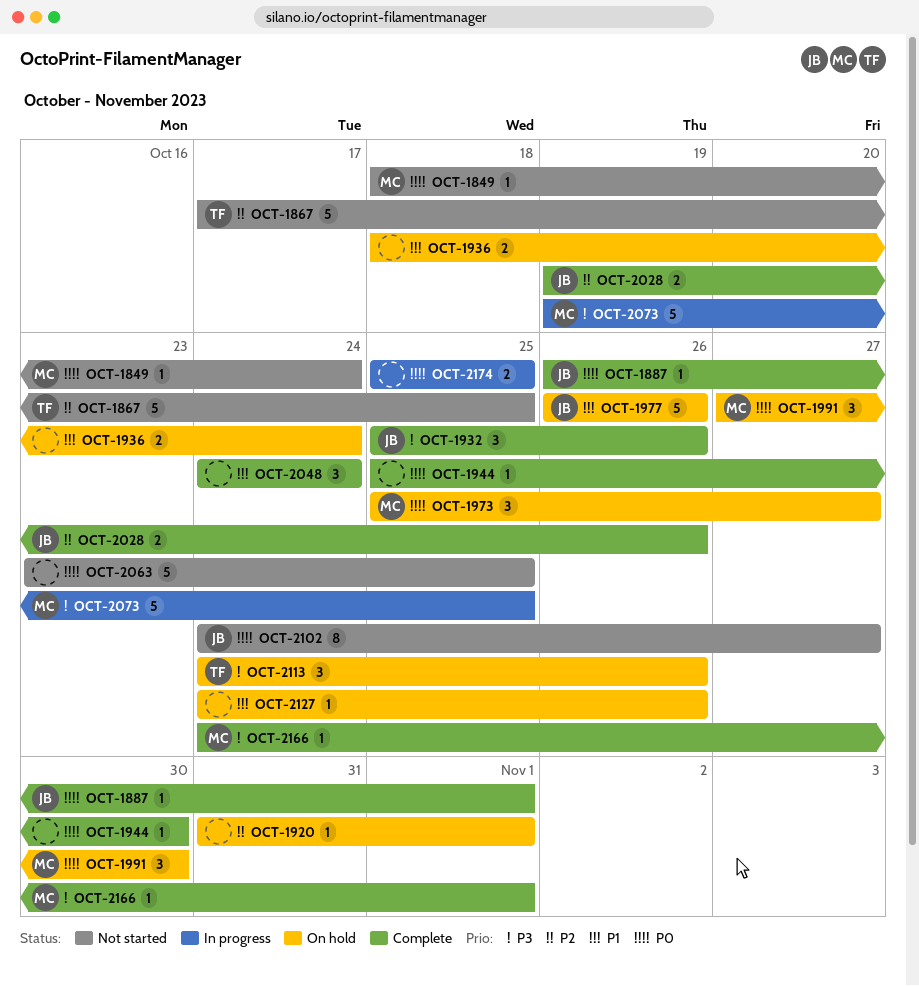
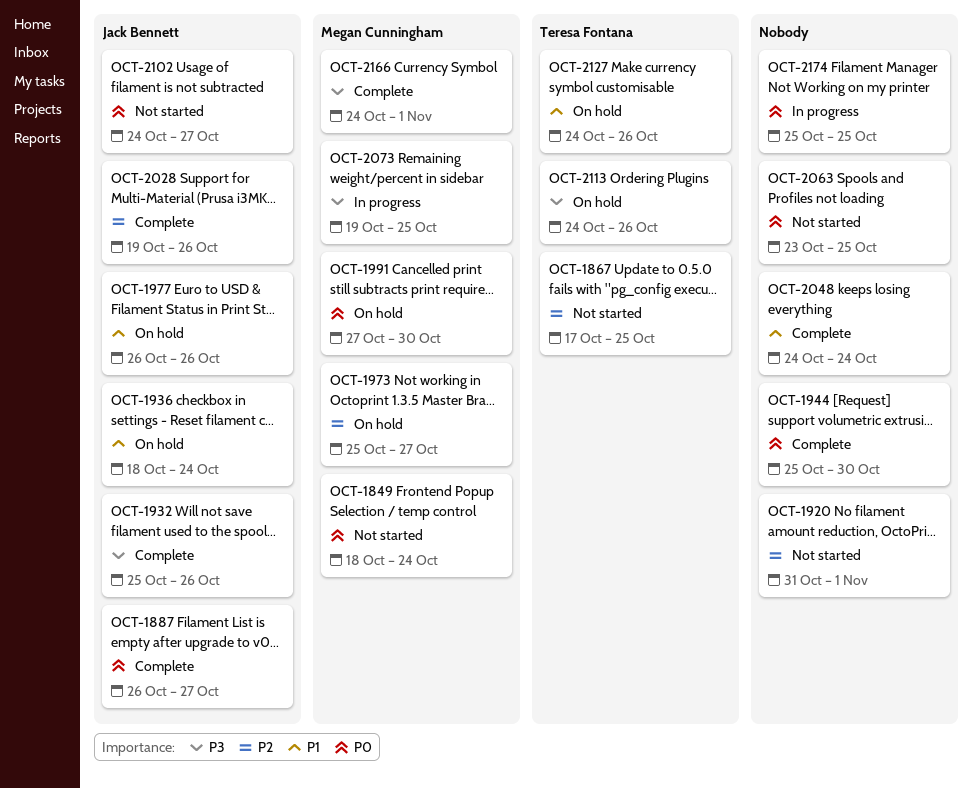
OCT-1887, due: Nov 1 -> Oct 27
OCT-1920, status: On hold -> Not started
OCT-1936, owner: none -> Jack Bennett
OCT-1973, priority: P0 -> P2
OCT-2127, owner: none -> Teresa Fontana

